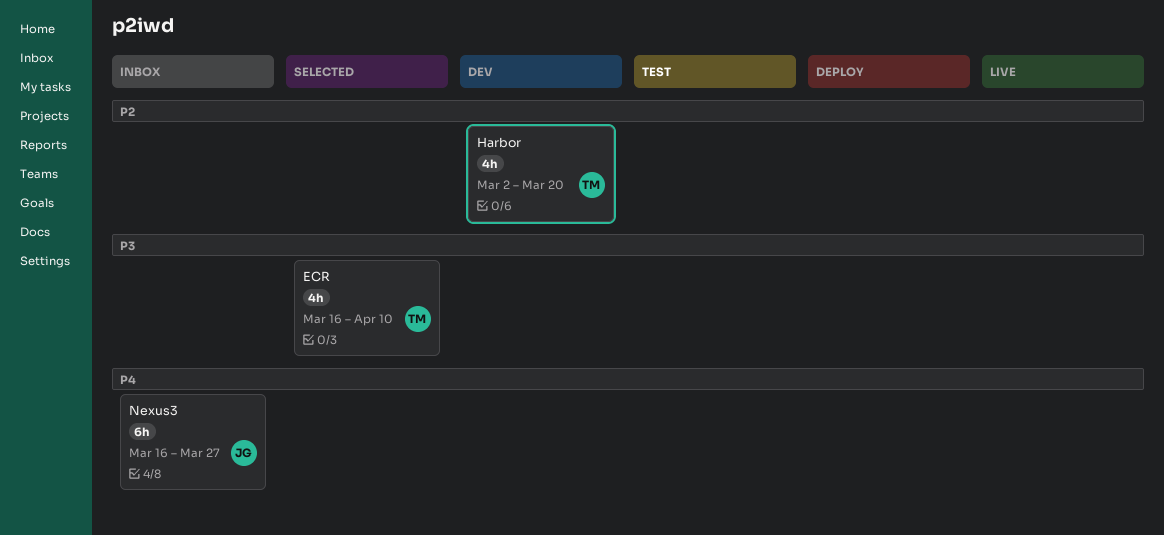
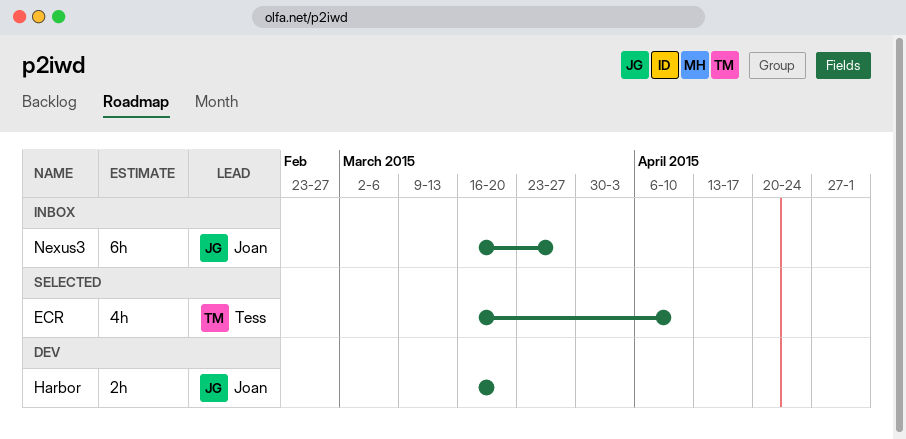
Harbor, owner: Tess -> Joan
Harbor, estimate: 4h -> 2h
Harbor, start: Mar 2 -> Mar 16

